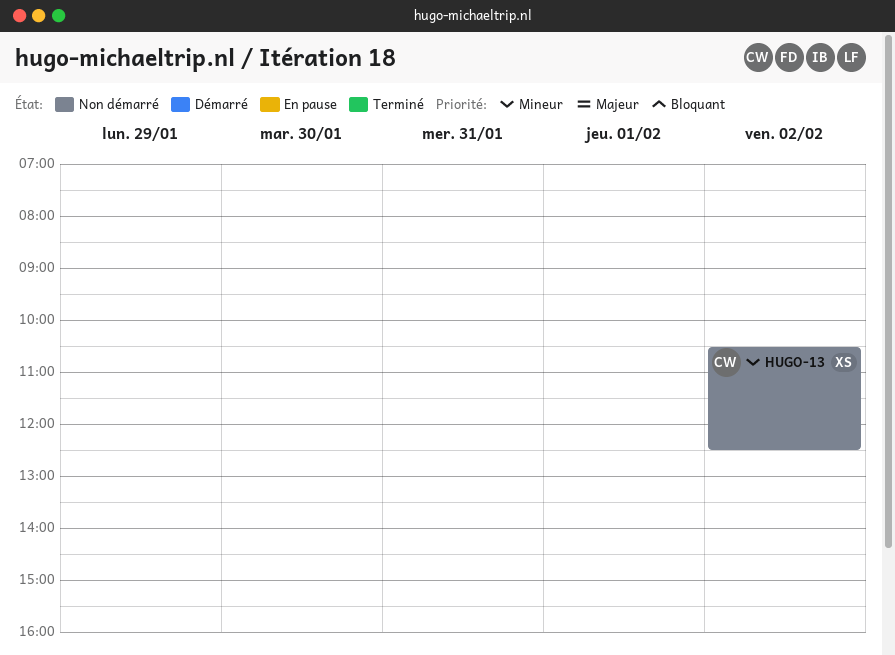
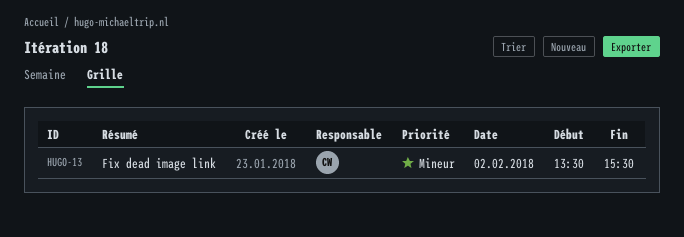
HUGO-13, begins: 10:30 -> 13:30
HUGO-13, ends: 12:30 -> 15:30

